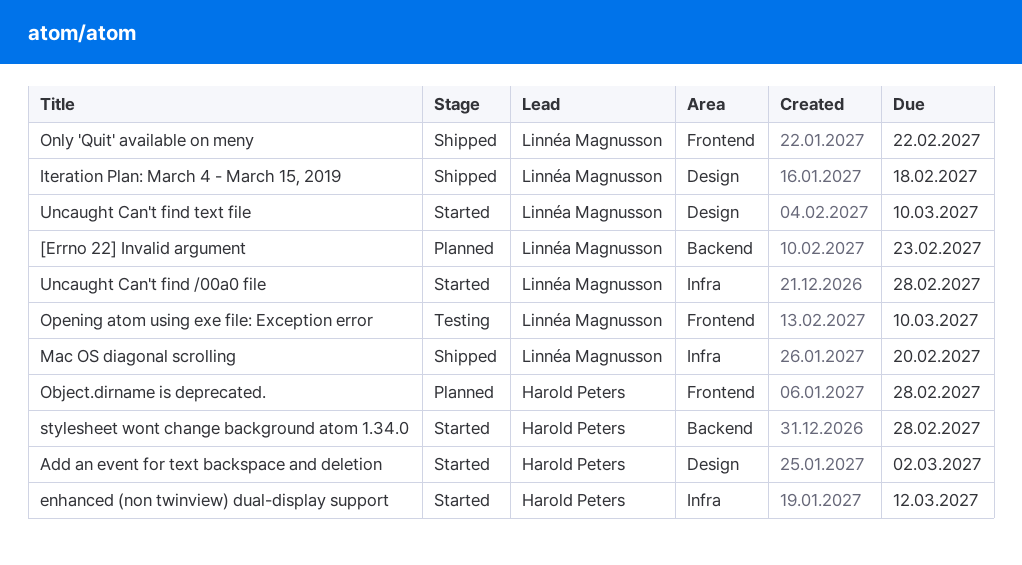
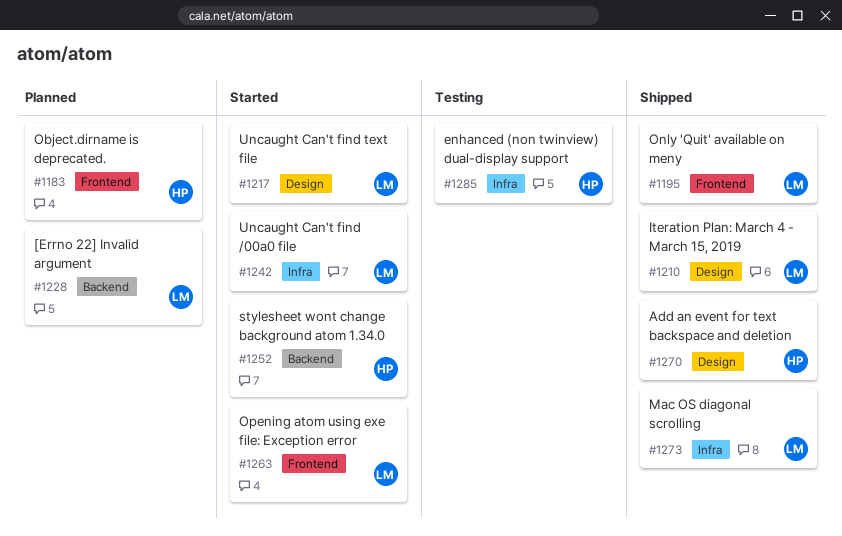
Add an event for text backspace and deletion, status: Started -> Shipped
enhanced (non twinview) dual-display support, status: Started -> Testing
Opening atom using exe file: Exception error, status: Testing -> Started

